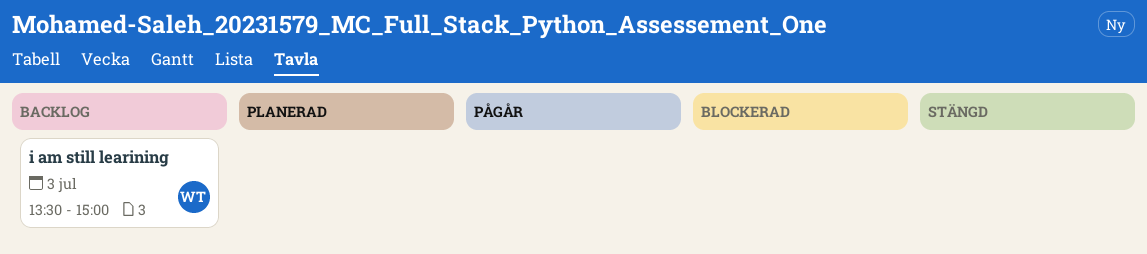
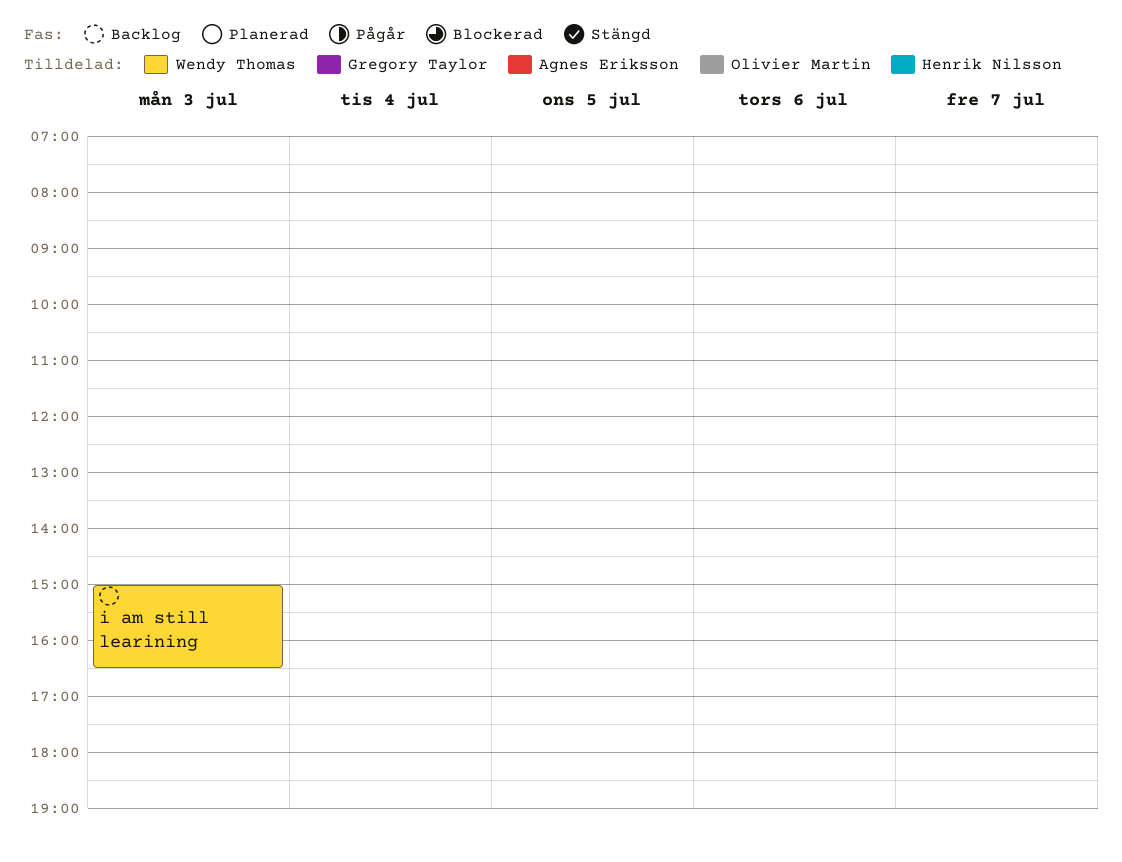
i am still learining, begins: 13:30 -> 15:00
i am still learining, ends: 15:00 -> 16:30

